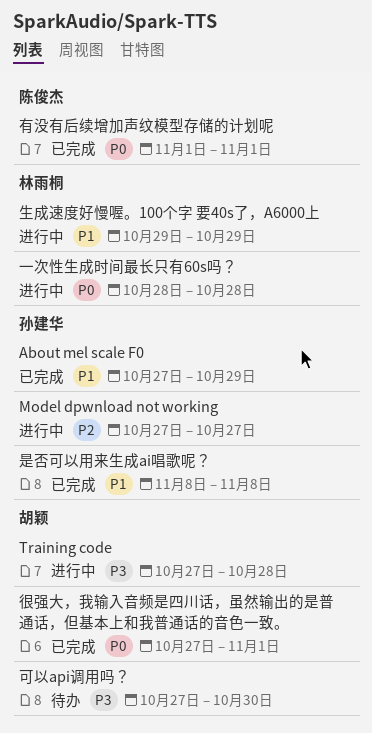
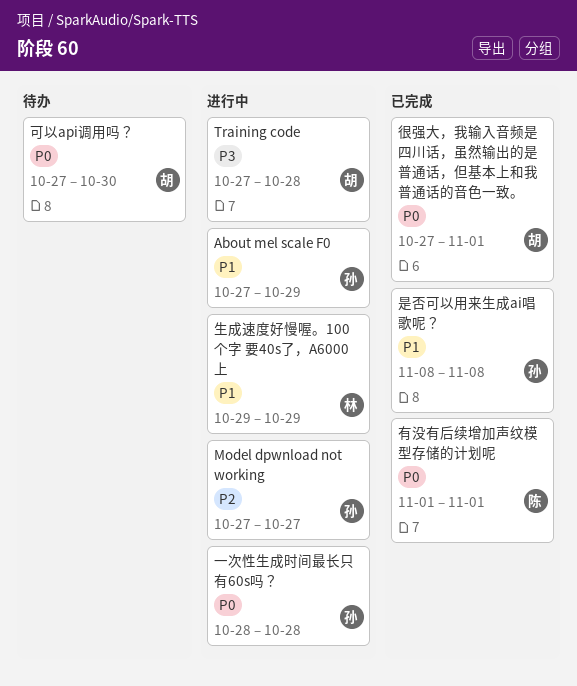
About mel scale F0, status: 已完成 -> 进行中
一次性生成时间最长只有60s吗？, owner: 林雨桐 -> 孙建华
可以api调用吗？, priority: P3 -> P0

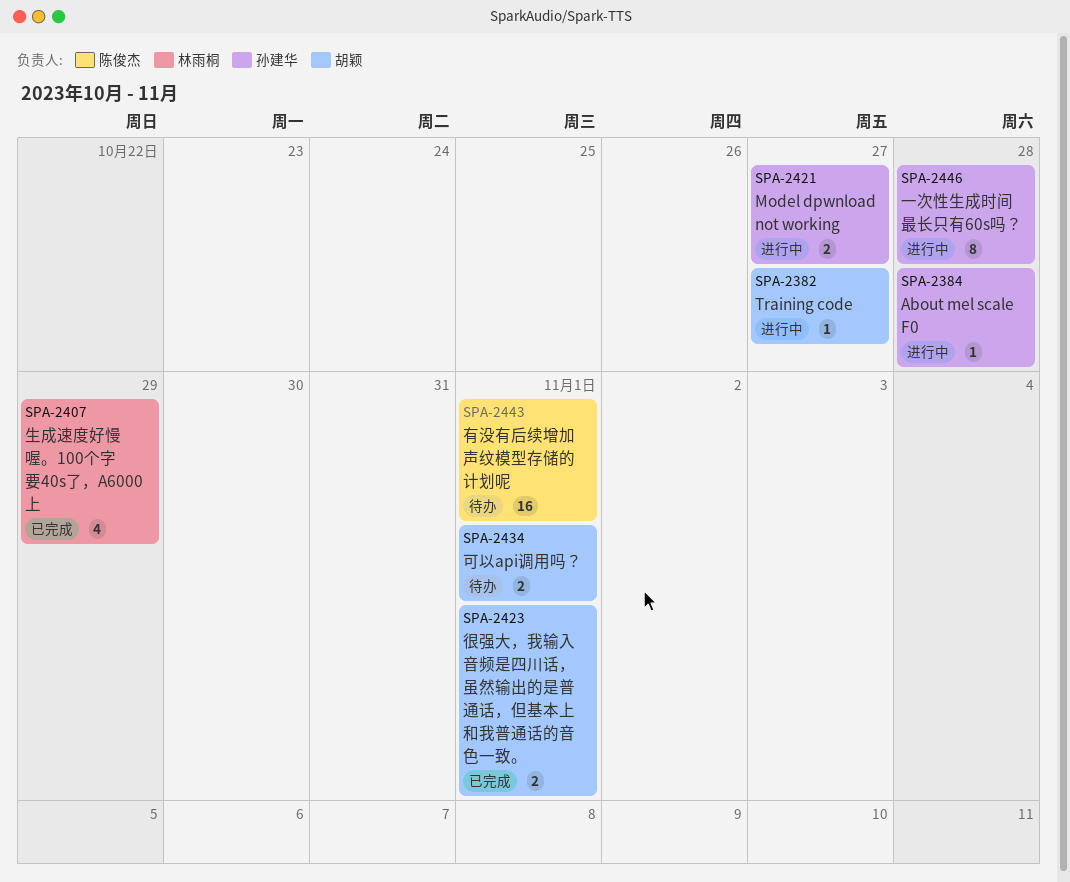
About mel scale F0, due: Oct 29 -> Oct 28
Training code, due: Oct 28 -> Oct 27
可以api调用吗？, due: Oct 30 -> Nov 1
是否可以用来生成ai唱歌呢？: present -> none
有没有后续增加声纹模型存储的计划呢, status: 已完成 -> 待办
生成速度好慢喔。100个字 要40s了，A6000上, status: 进行中 -> 已完成

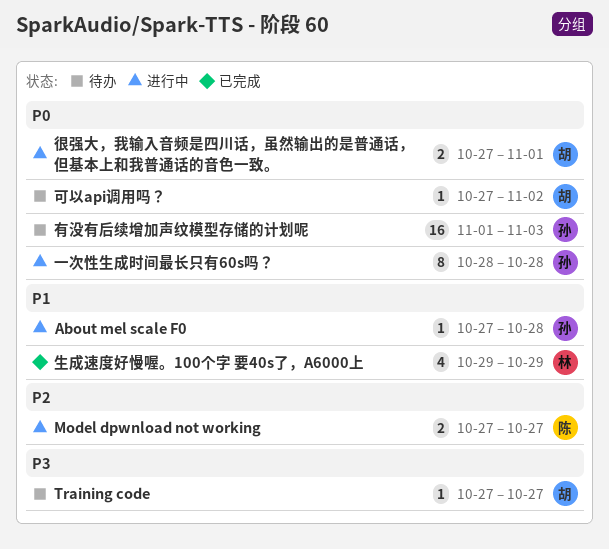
Model dpwnload not working, owner: 孙建华 -> 陈俊杰
Training code, status: 进行中 -> 待办
可以api调用吗？, estimate: 2 -> 1
可以api调用吗？, due: Nov 1 -> Nov 2
很强大，我输入音频是四川话，虽然输出的是普通话，但基本上和我普通话的音色一致。, status: 已完成 -> 进行中
有没有后续增加声纹模型存储的计划呢, owner: 陈俊杰 -> 孙建华
有没有后续增加声纹模型存储的计划呢, due: Nov 1 -> Nov 3

